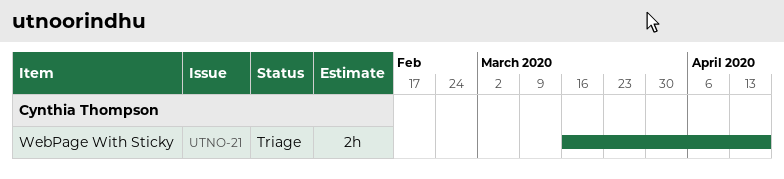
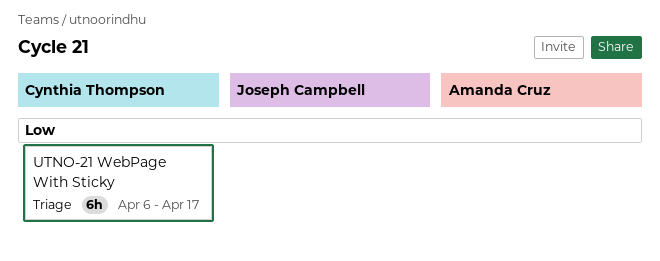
UTNO-21, estimate: 2h -> 6h
UTNO-21, start: Mar 16 -> Apr 6

